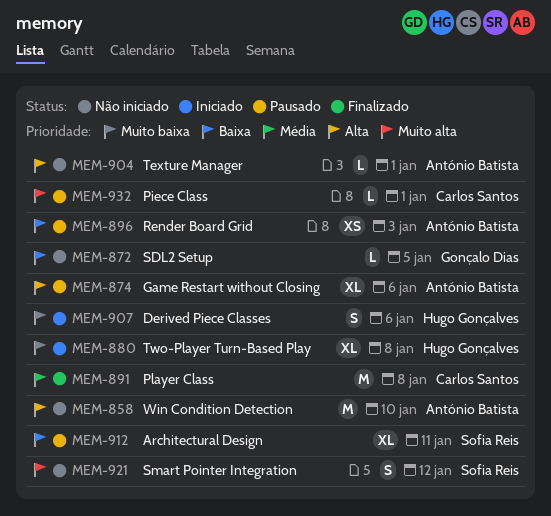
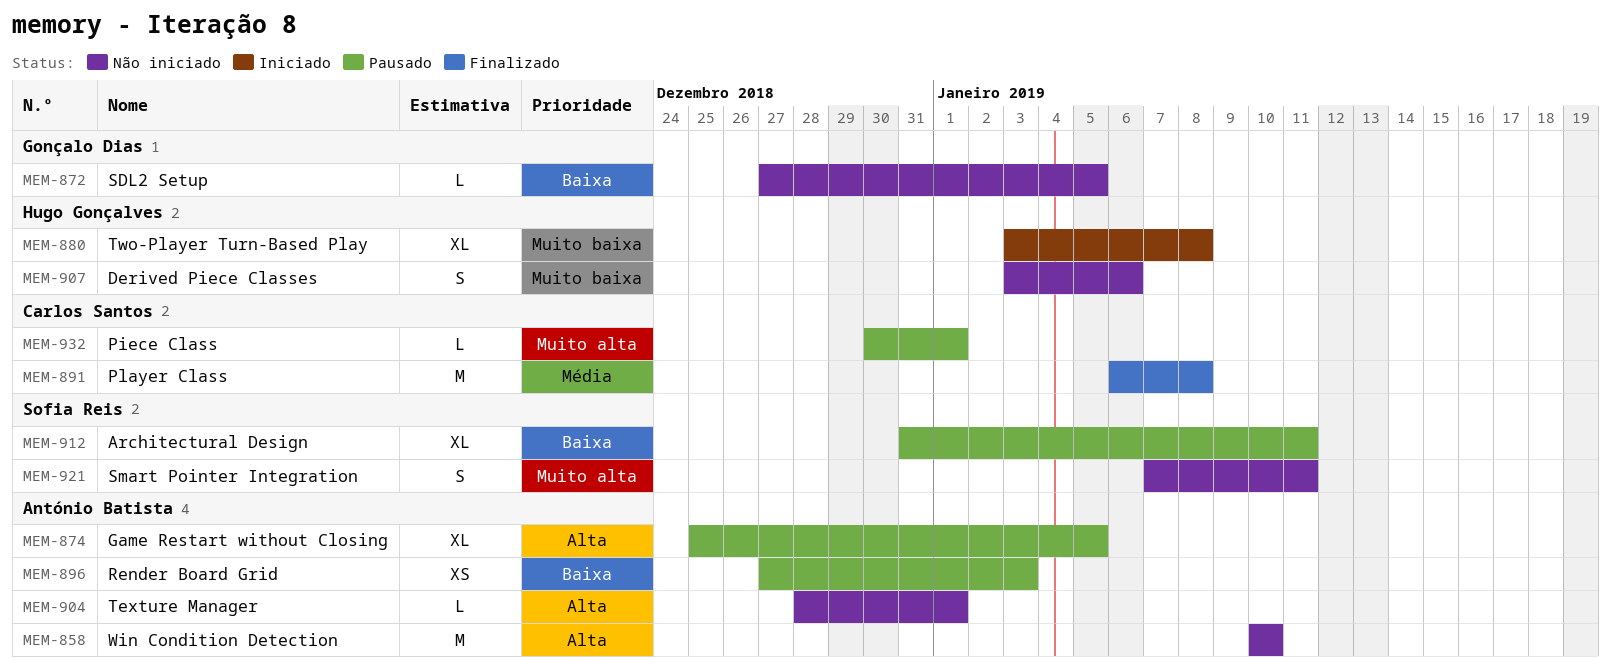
MEM-874, due: Jan 6 -> Jan 5
MEM-907, status: Iniciado -> Não iniciado
MEM-921, due: Jan 12 -> Jan 11

